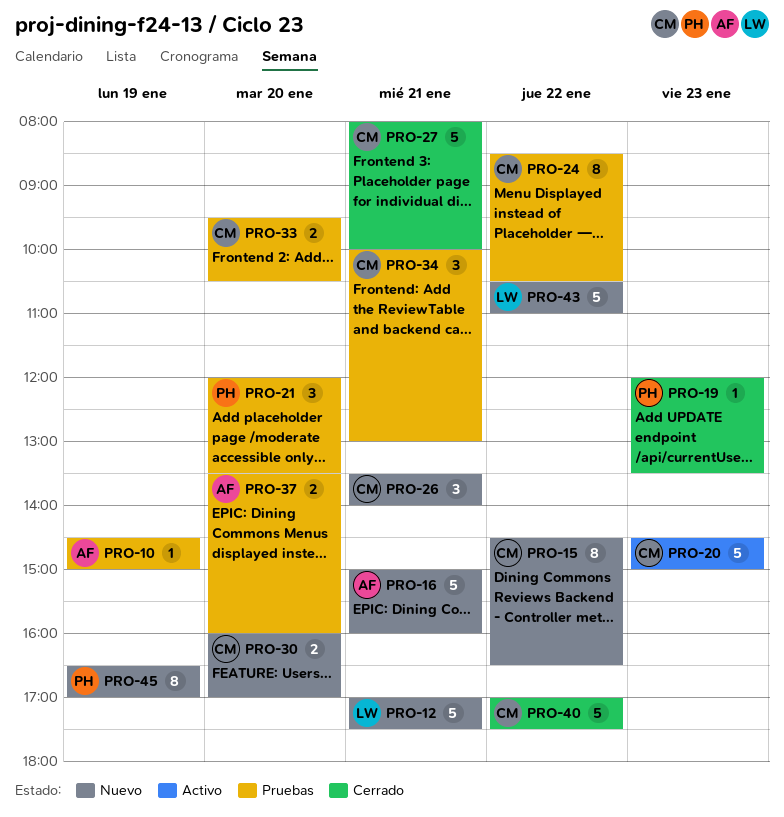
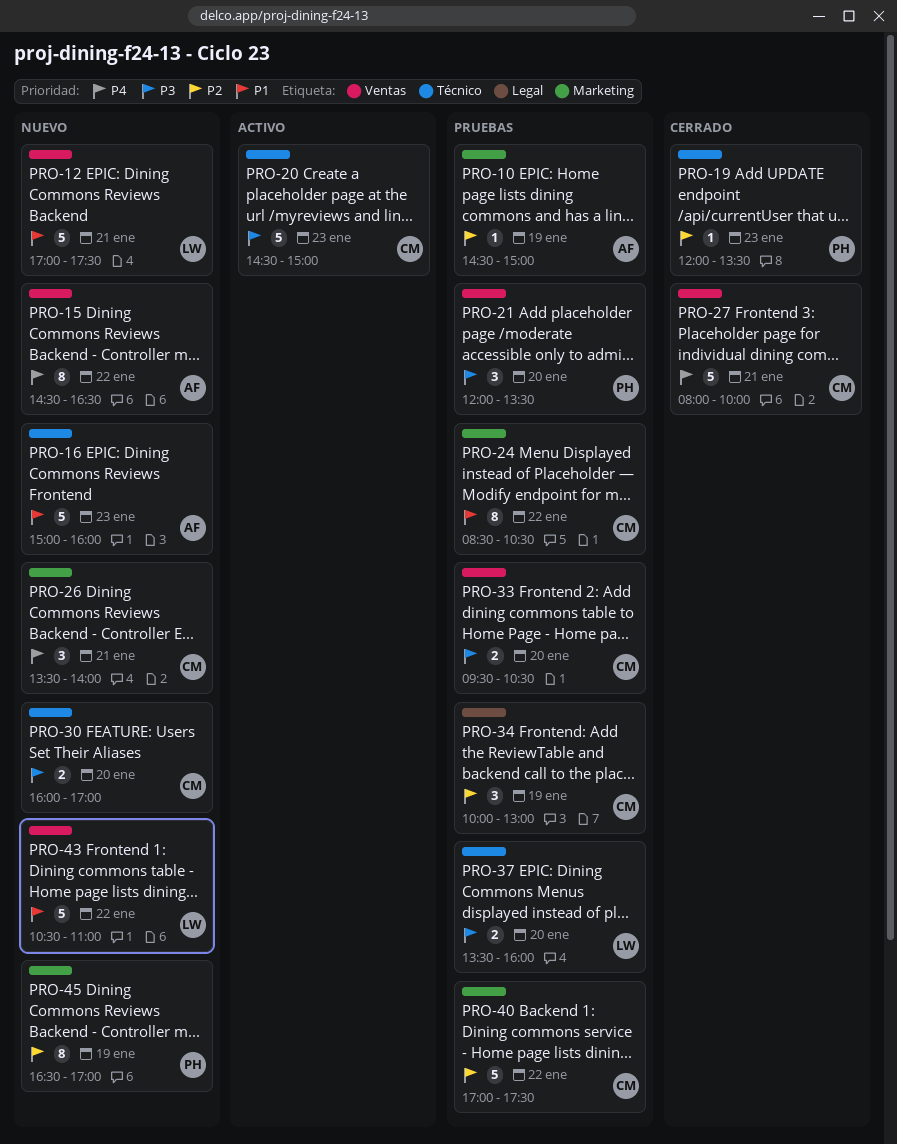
PRO-15, owner: CM -> AF
PRO-16, day: Jan 21 -> Jan 23
PRO-34, day: Jan 21 -> Jan 19
PRO-37, owner: AF -> LW
PRO-40, status: Cerrado -> Pruebas

